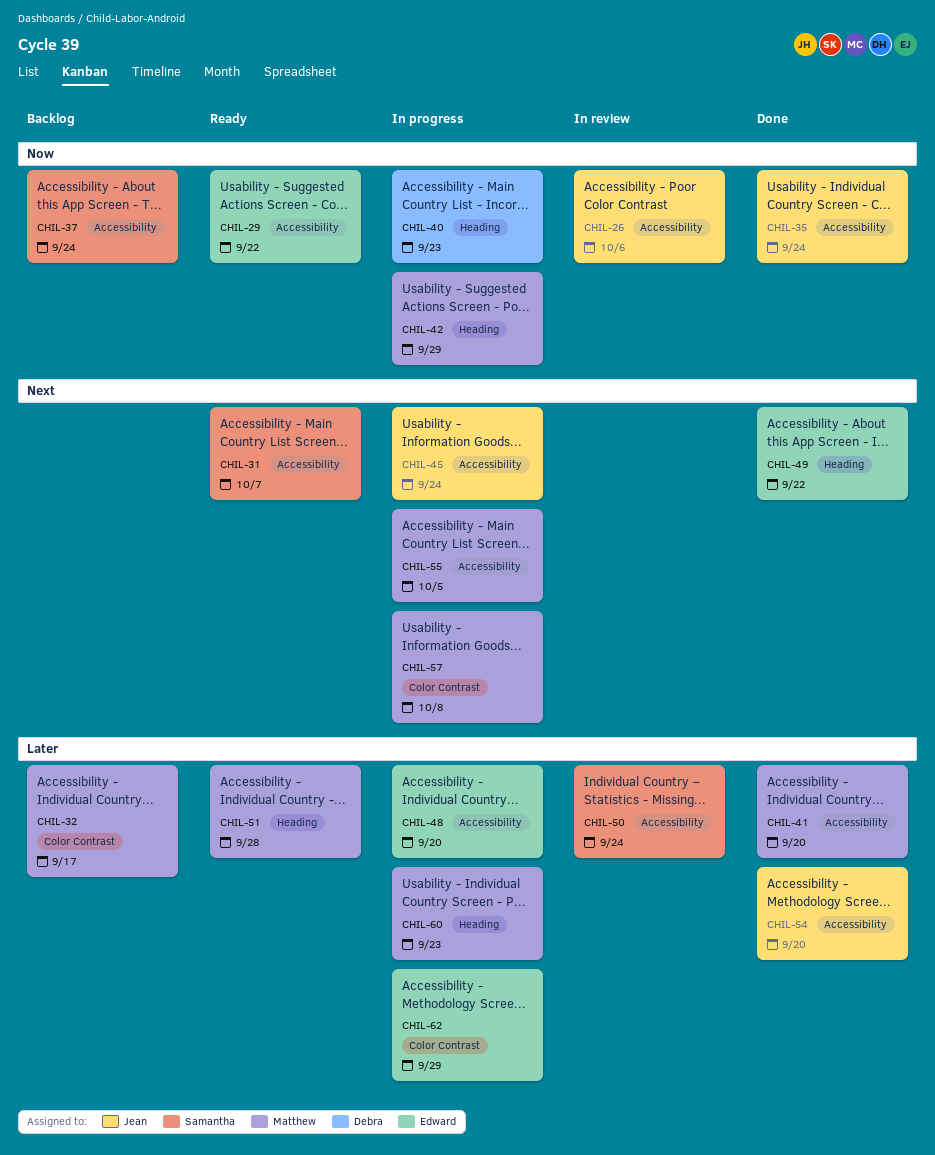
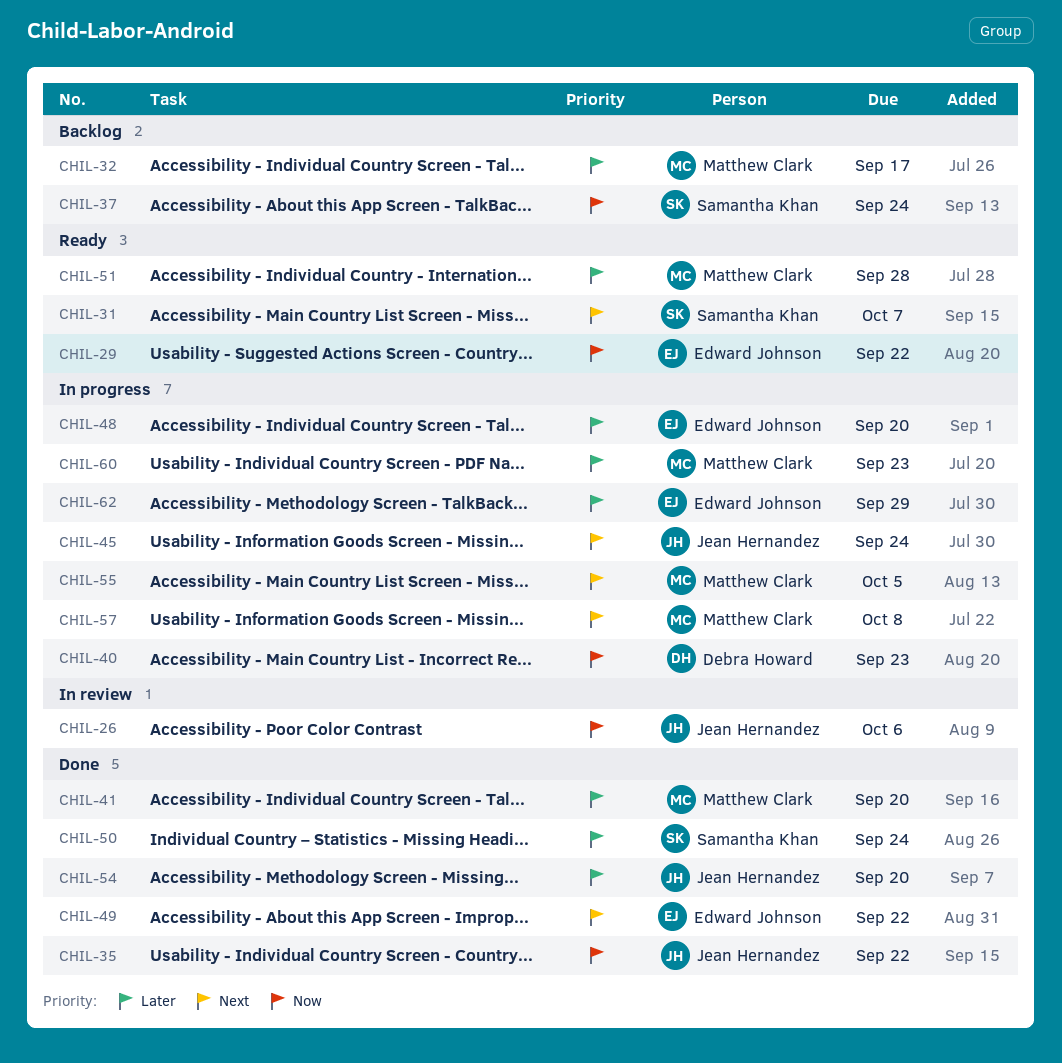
CHIL-35, due: Sep 24 -> Sep 22
CHIL-42: present -> none
CHIL-50, status: In review -> Done

